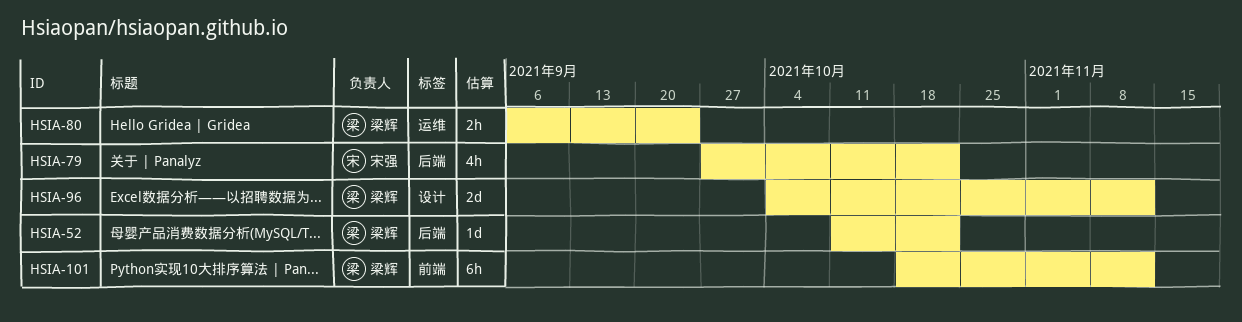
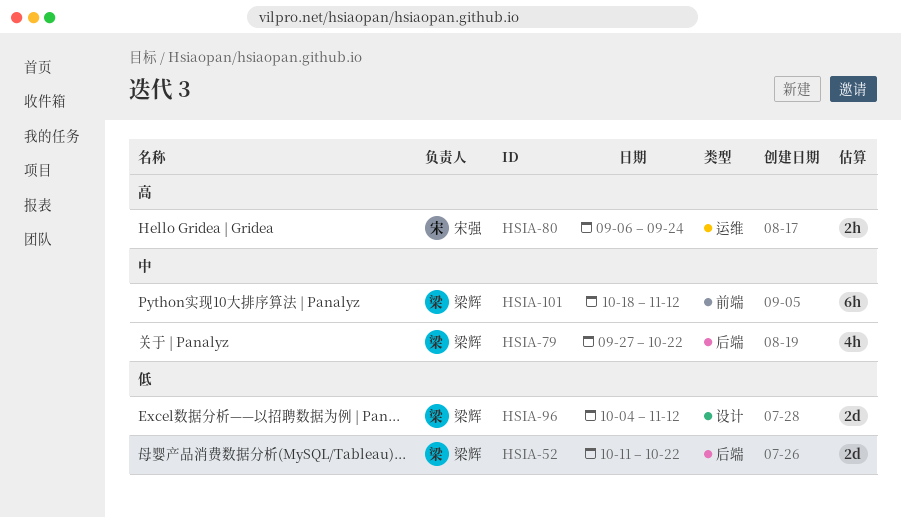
HSIA-52, estimate: 1d -> 2d
HSIA-79, owner: 宋强 -> 梁辉
HSIA-80, owner: 梁辉 -> 宋强

